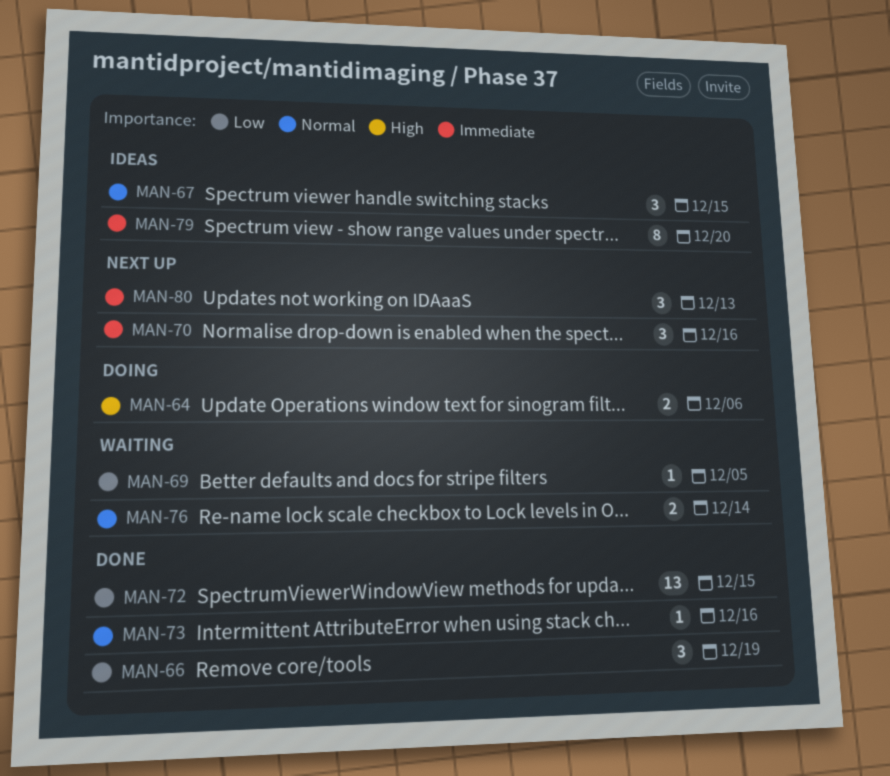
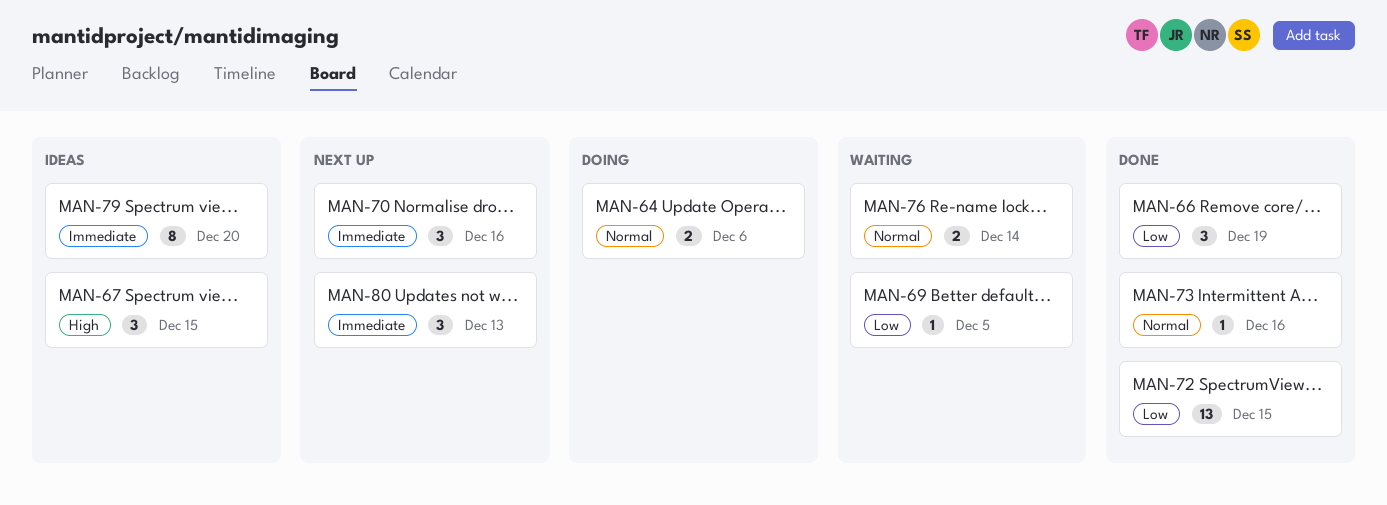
MAN-64, priority: High -> Normal
MAN-67, priority: Normal -> High

